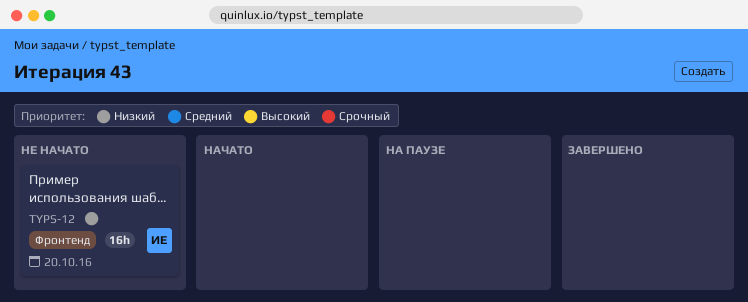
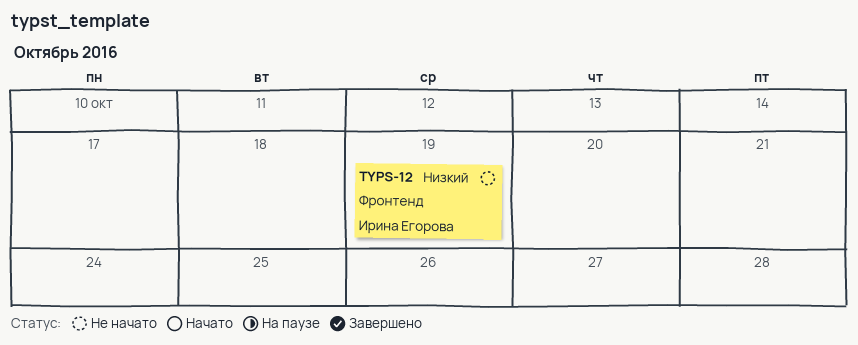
TYPS-12, due: Oct 20 -> Oct 19

